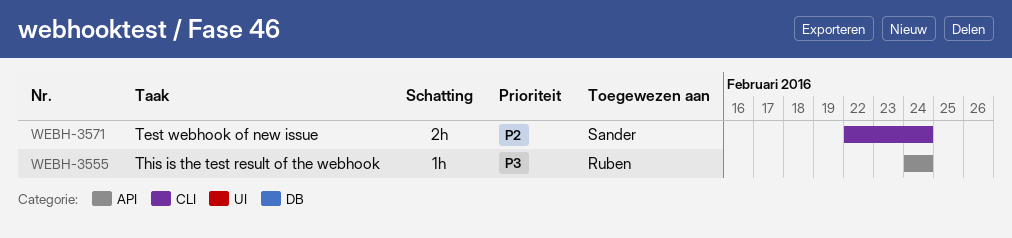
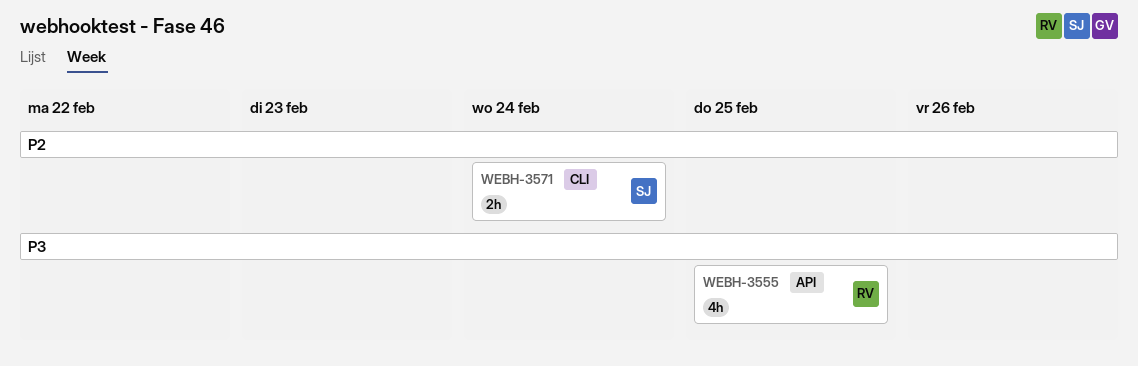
WEBH-3555, estimate: 1h -> 4h
WEBH-3555, due: Feb 24 -> Feb 25

